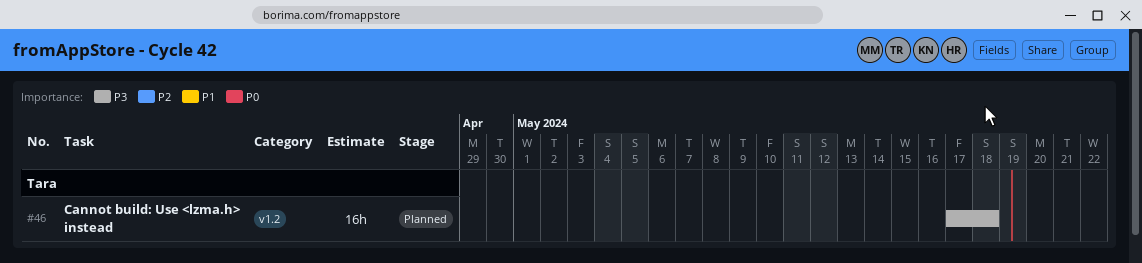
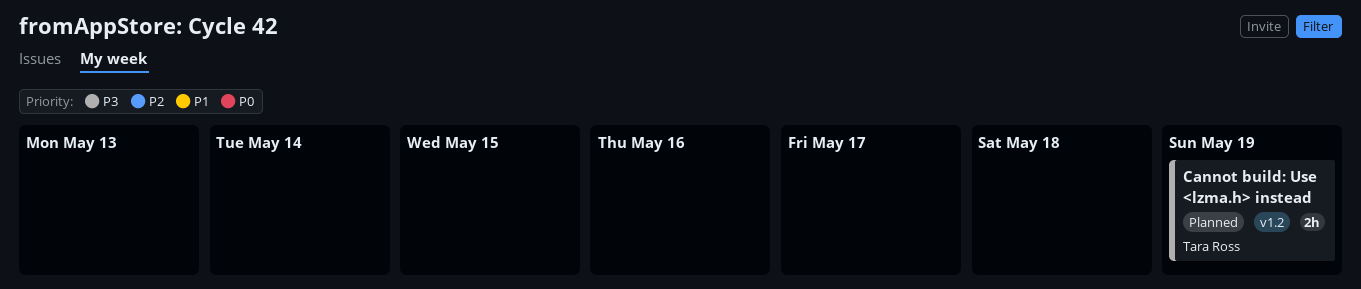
Cannot build: Use <lzma.h> instead, estimate: 16h -> 2h
Cannot build: Use <lzma.h> instead, due: May 18 -> May 19

